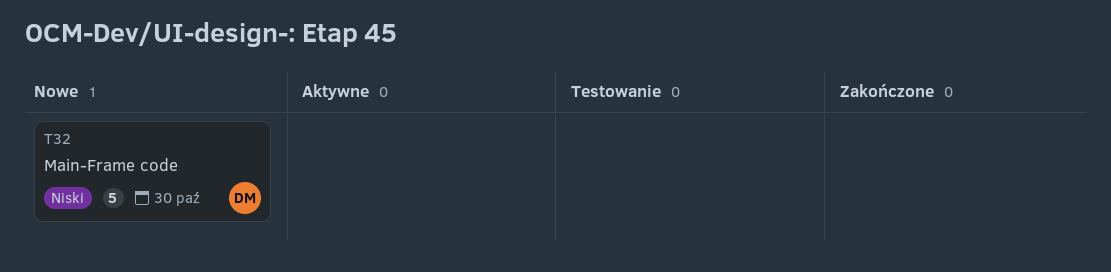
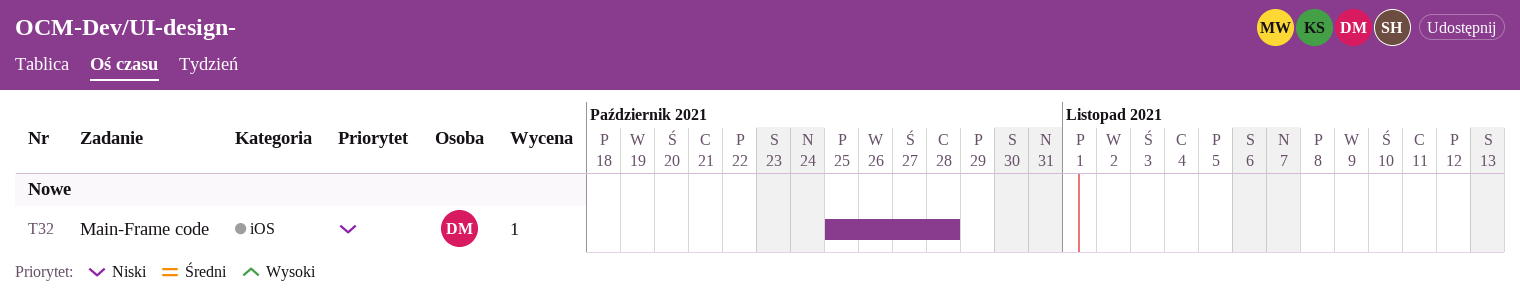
T32, estimate: 5 -> 1
T32, due: Oct 30 -> Oct 28

